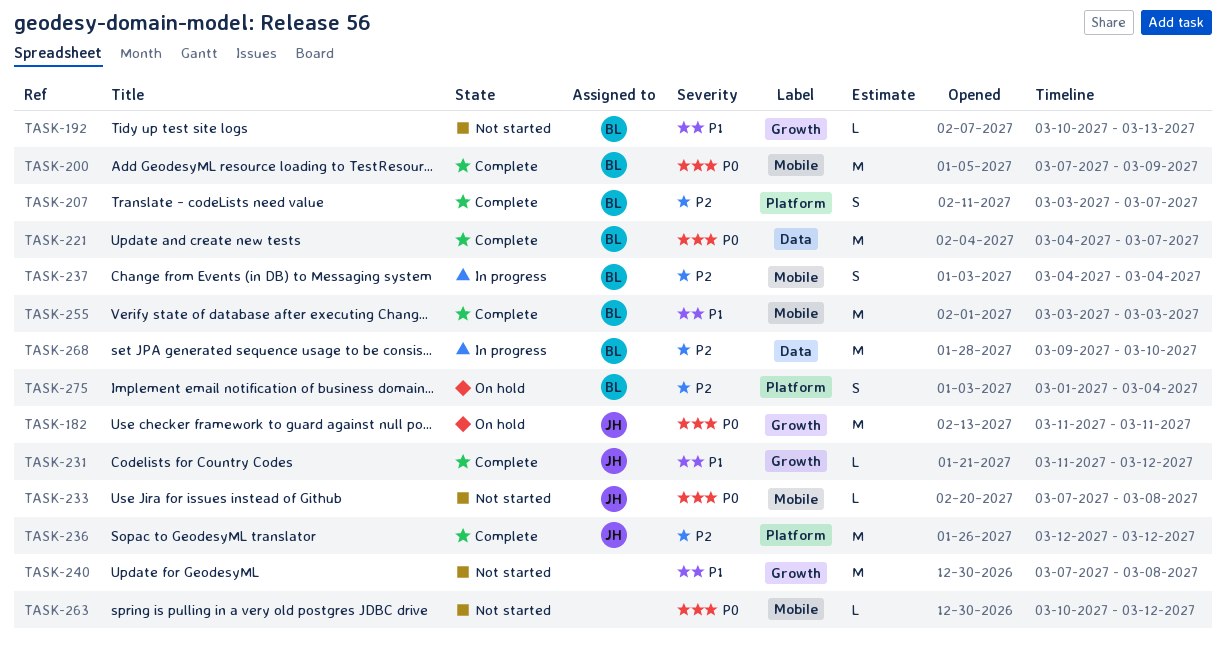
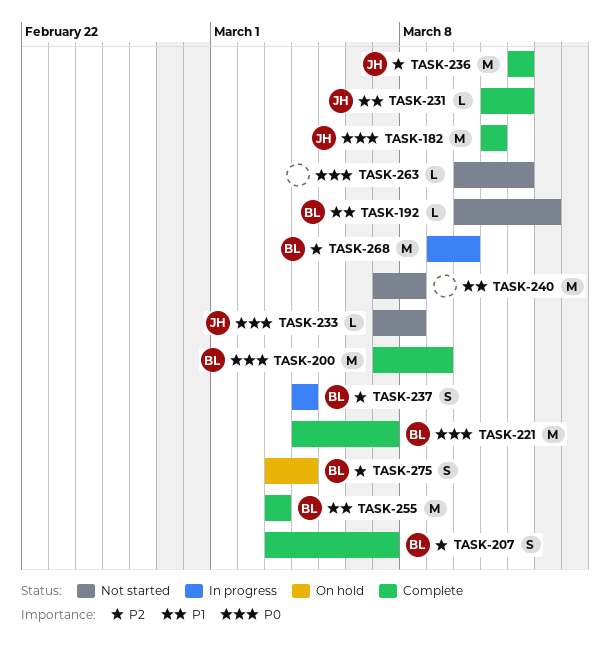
TASK-182, status: On hold -> Complete
TASK-275, start: Mar 1 -> Mar 3

